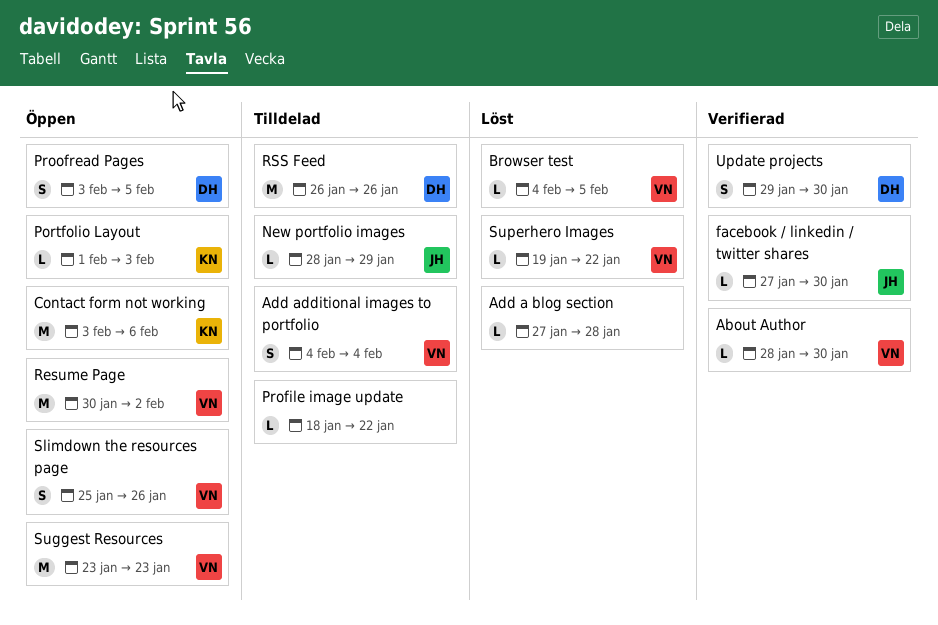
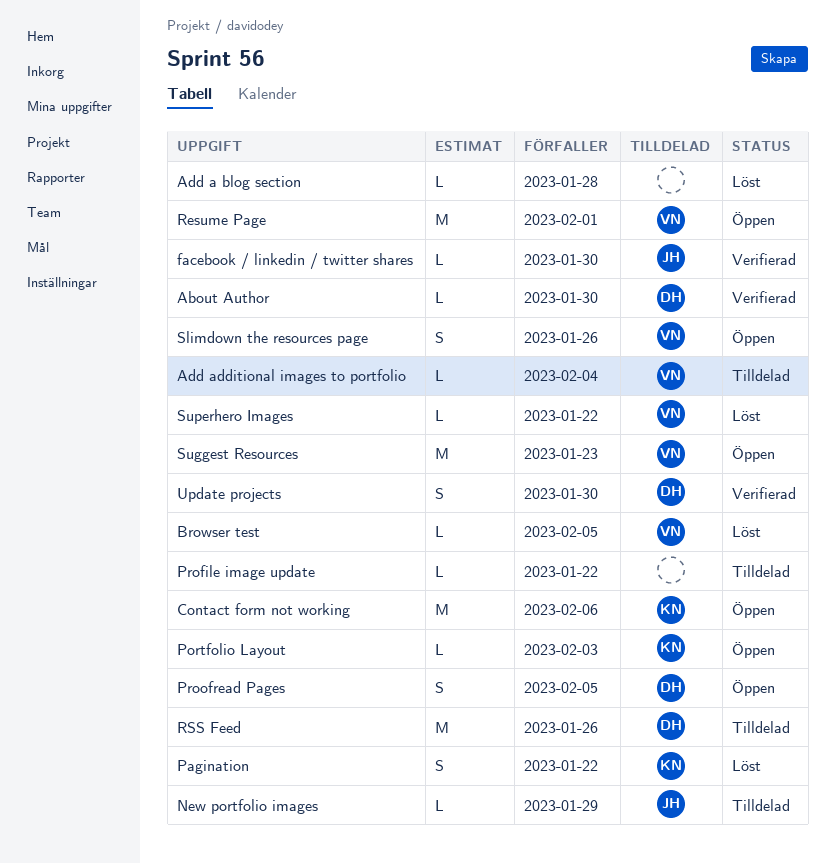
About Author, owner: VN -> DH
Add additional images to portfolio, estimate: S -> L
Pagination: none -> present
Resume Page, due: Feb 2 -> Feb 1

